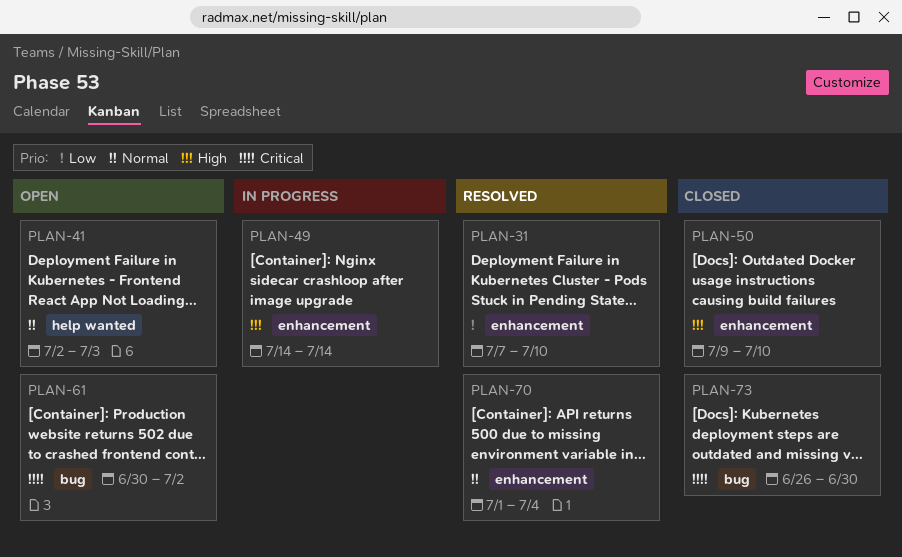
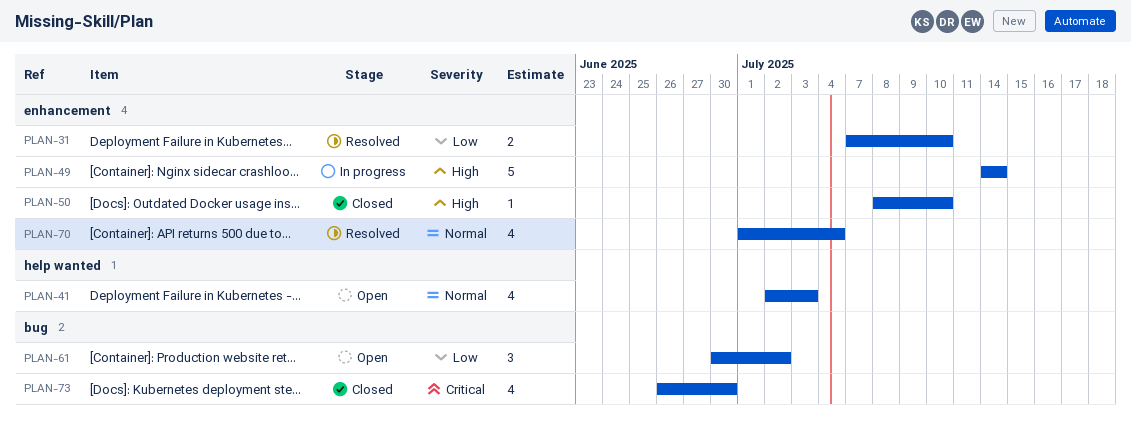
PLAN-50, start: Jul 9 -> Jul 8
PLAN-61, priority: Critical -> Low

